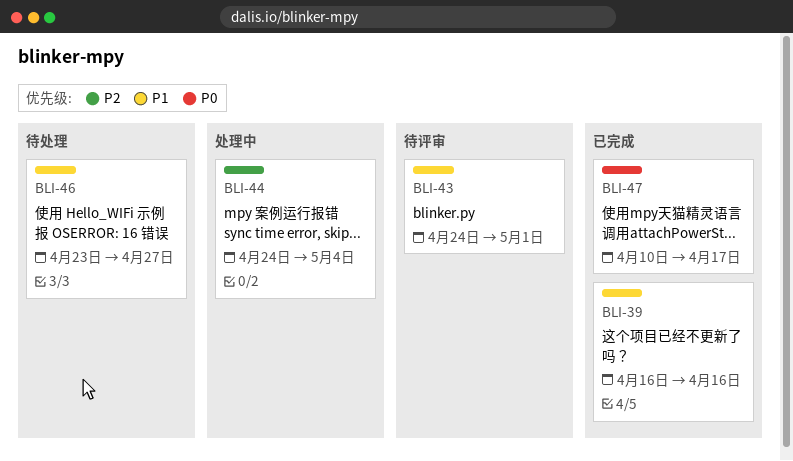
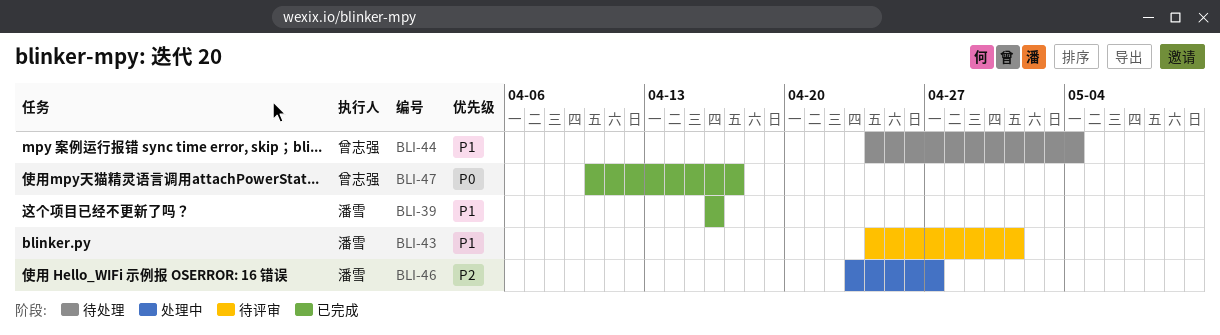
BLI-44, status: 处理中 -> 待处理
BLI-44, priority: P2 -> P1
BLI-46, status: 待处理 -> 处理中
BLI-46, priority: P1 -> P2

